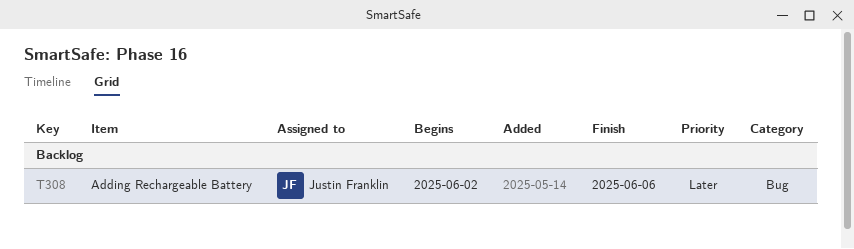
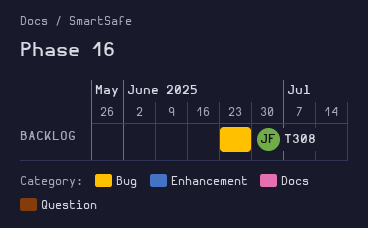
T308, start: Jun 2 -> Jun 23
T308, due: Jun 6 -> Jun 27

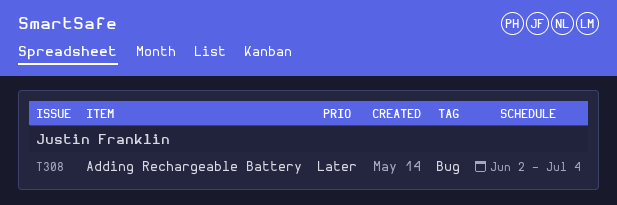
T308, start: Jun 23 -> Jun 2
T308, due: Jun 27 -> Jul 4

